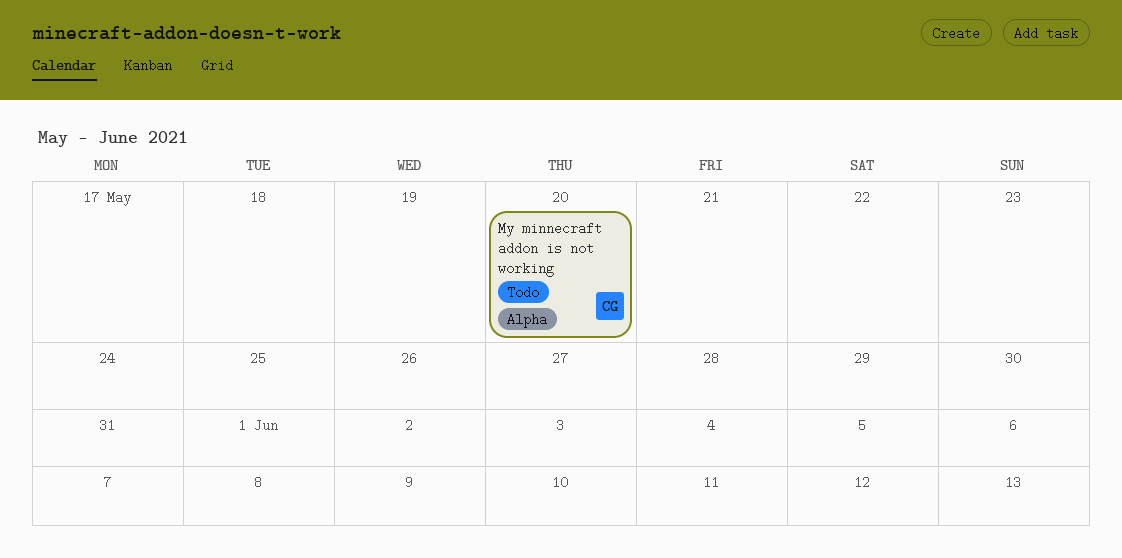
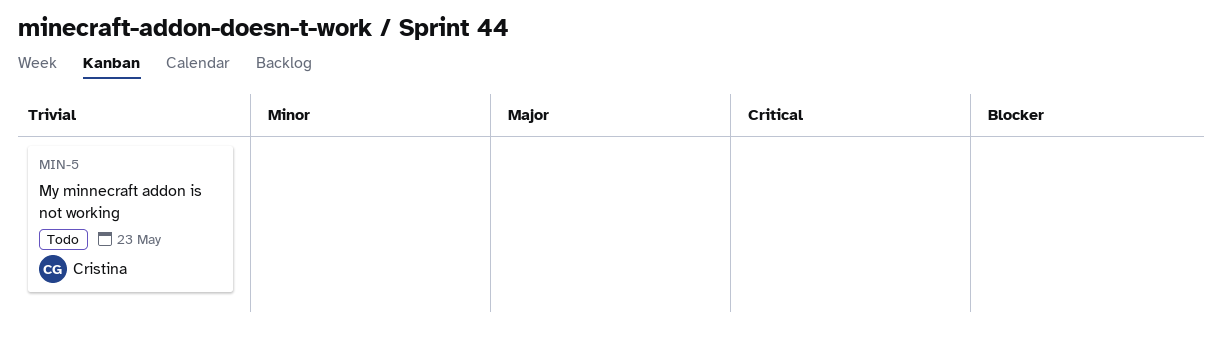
My minnecraft addon is not working, due: May 20 -> May 23

